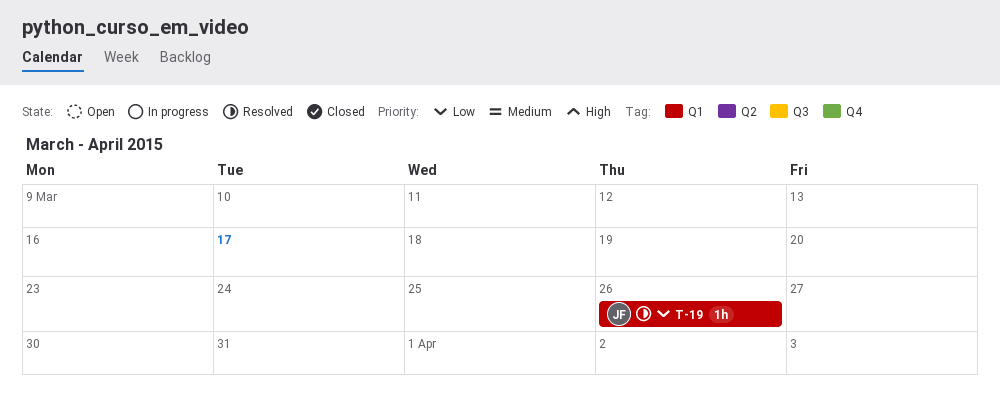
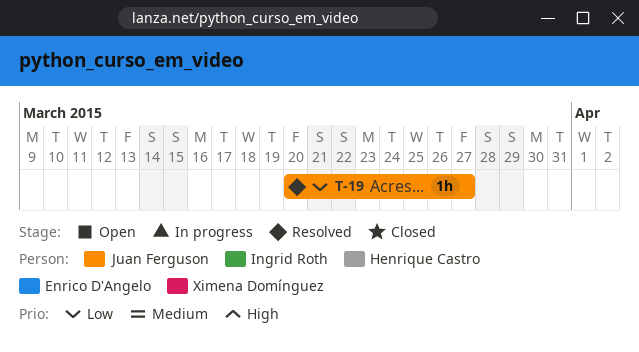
T-19, start: Mar 26 -> Mar 20
T-19, due: Mar 26 -> Mar 27

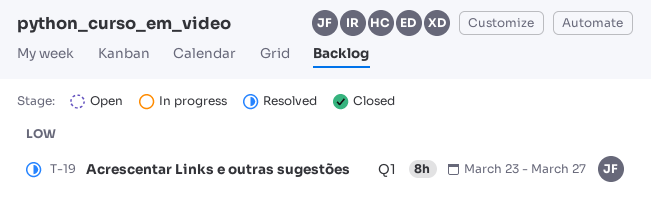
T-19, estimate: 1h -> 8h
T-19, start: Mar 20 -> Mar 23

